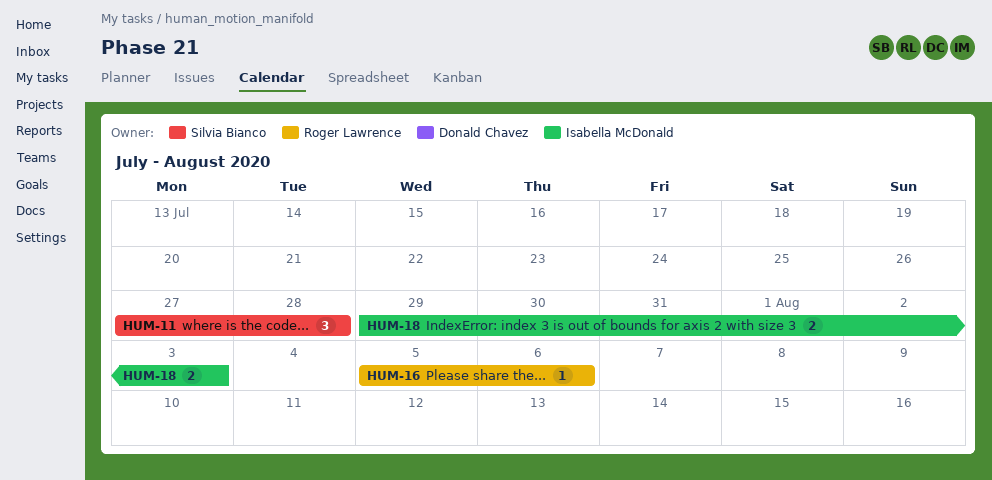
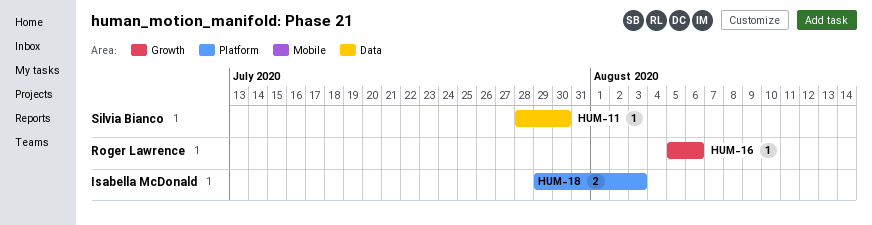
HUM-11, estimate: 3 -> 1
HUM-11, start: Jul 27 -> Jul 28
HUM-11, due: Jul 28 -> Jul 30

